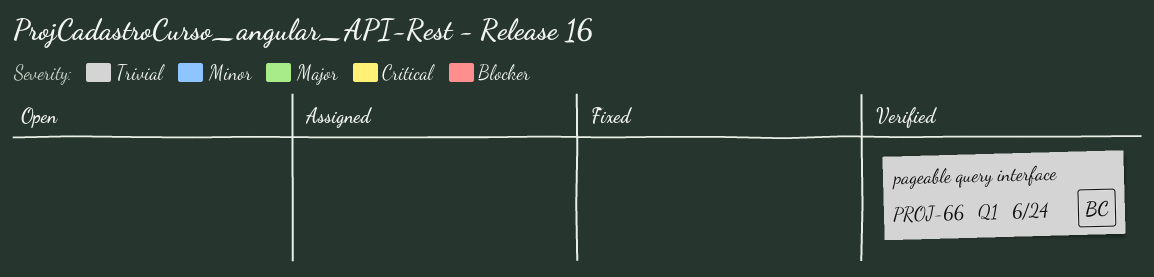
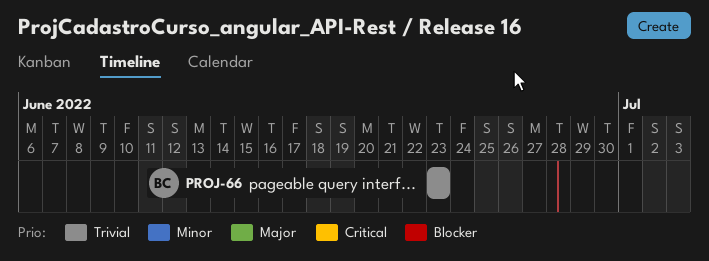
PROJ-66, due: Jun 24 -> Jun 23

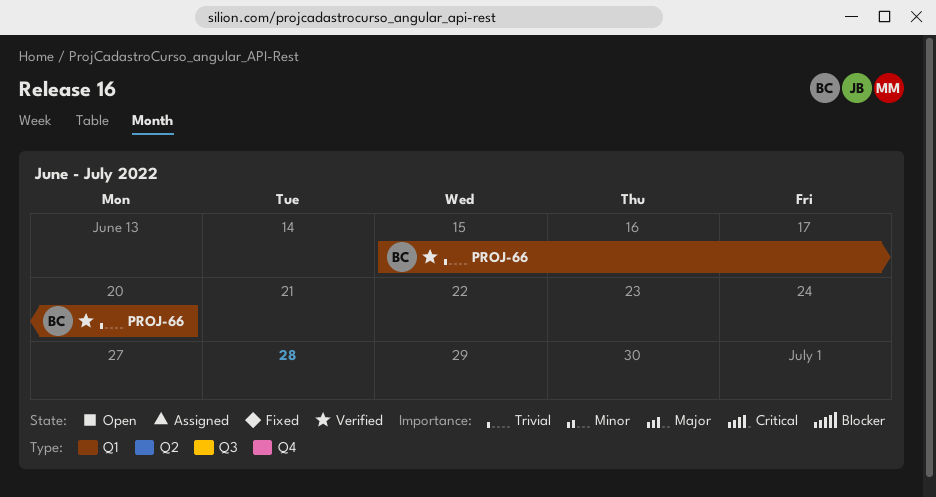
PROJ-66, start: Jun 23 -> Jun 15
PROJ-66, due: Jun 23 -> Jun 20

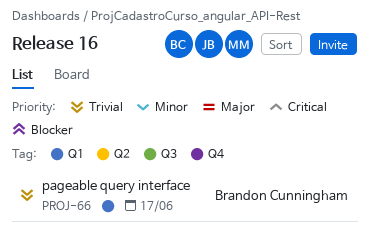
PROJ-66, due: Jun 20 -> Jun 17

